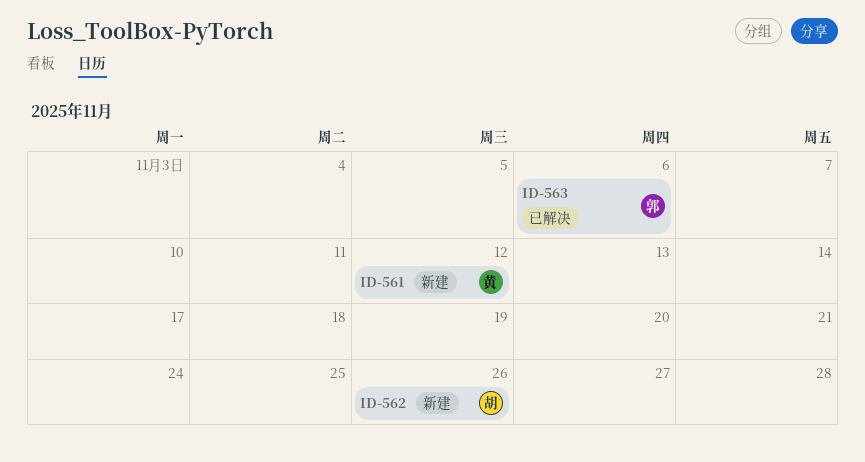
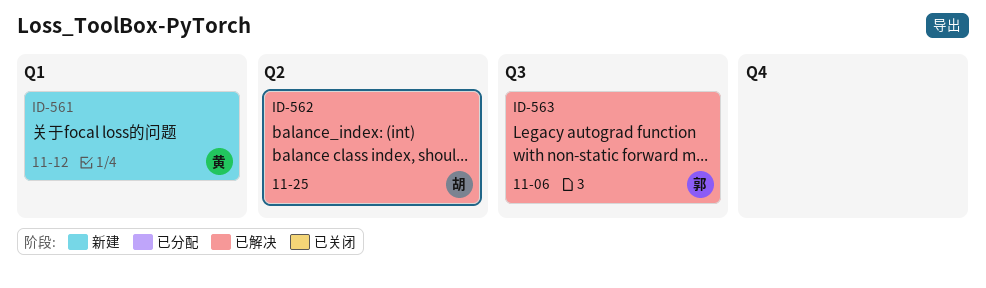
ID-562, status: 新建 -> 已解决
ID-562, due: Nov 26 -> Nov 25

